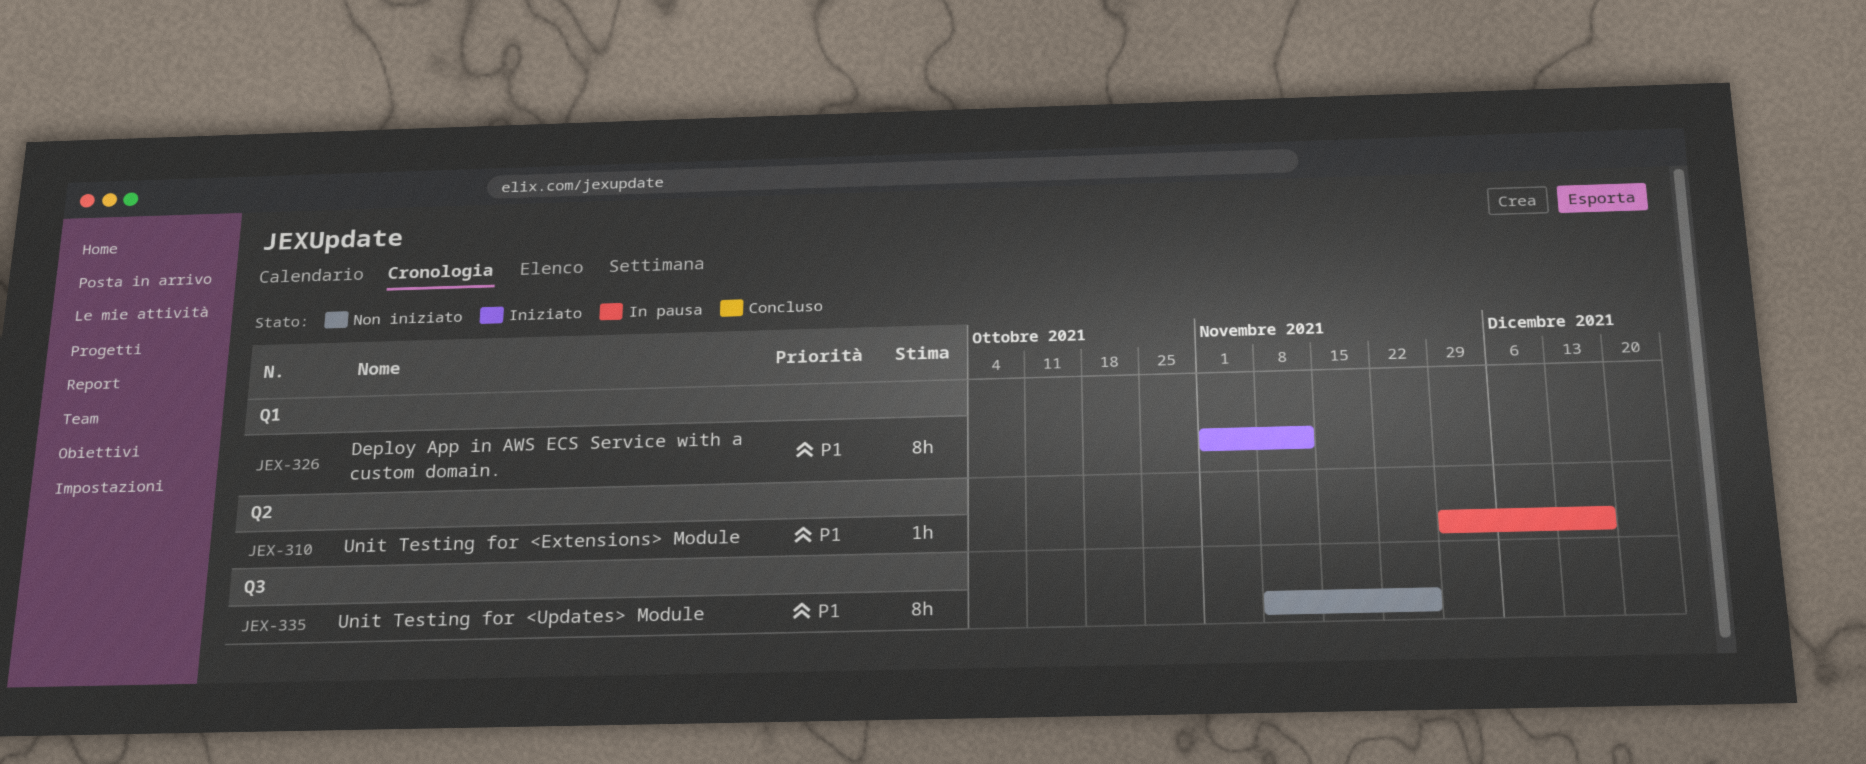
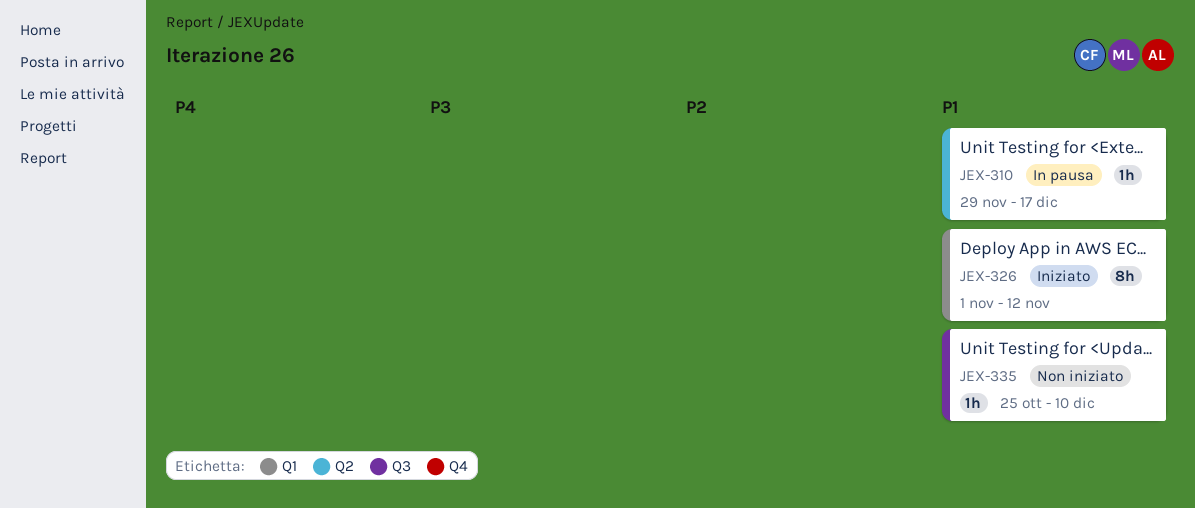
JEX-335, estimate: 8h -> 1h
JEX-335, start: Nov 8 -> Oct 25
JEX-335, due: Nov 26 -> Dec 10

